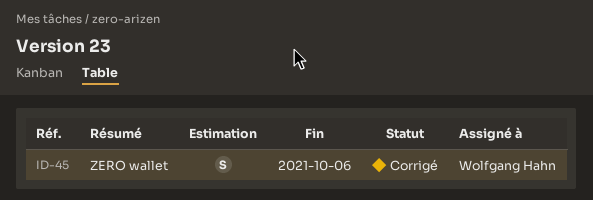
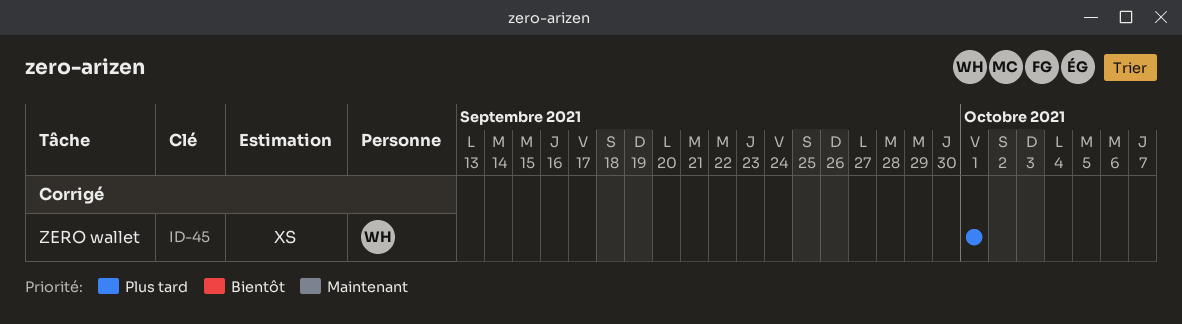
ID-45, estimate: S -> XS
ID-45, due: Oct 6 -> Oct 1

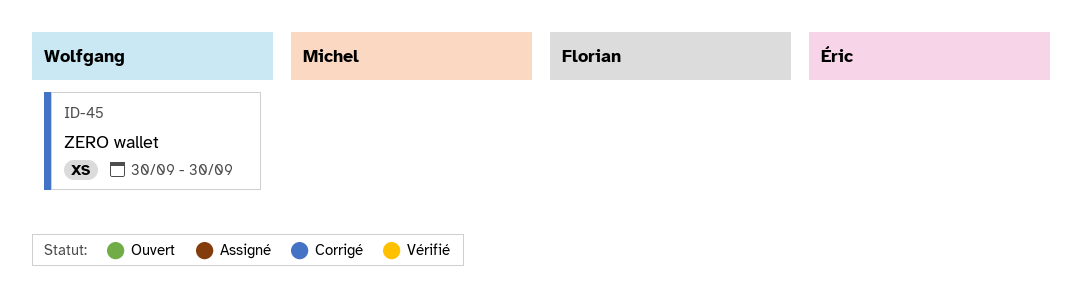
ID-45, start: Oct 1 -> Sep 30
ID-45, due: Oct 1 -> Sep 30

